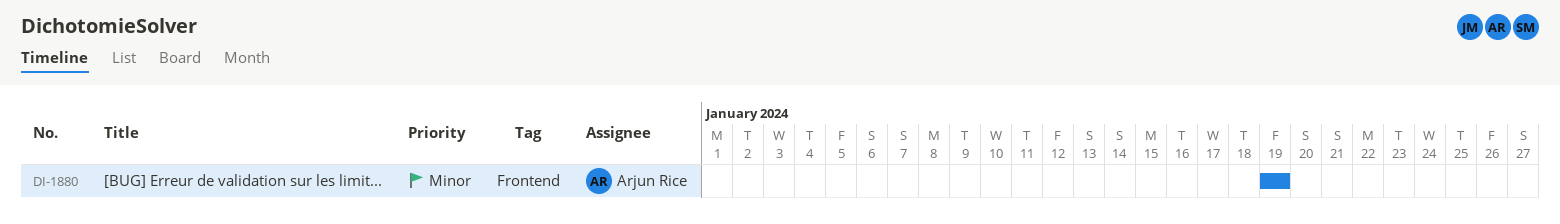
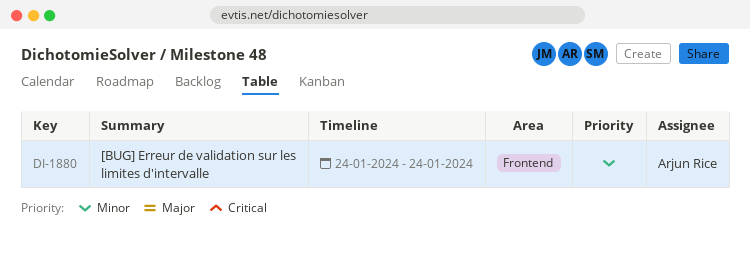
DI-1880, start: Jan 19 -> Jan 24
DI-1880, due: Jan 19 -> Jan 24

